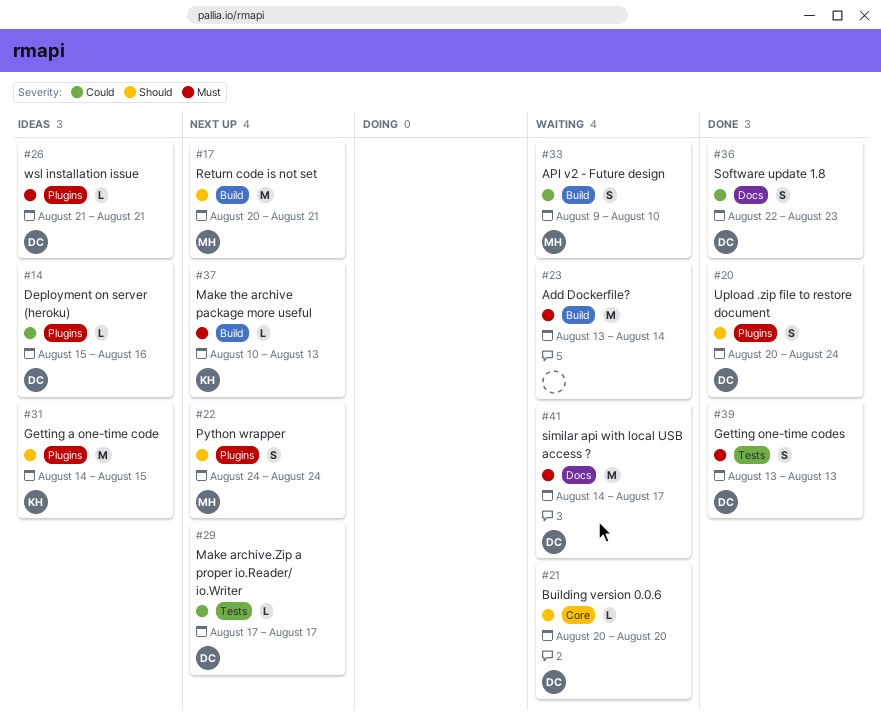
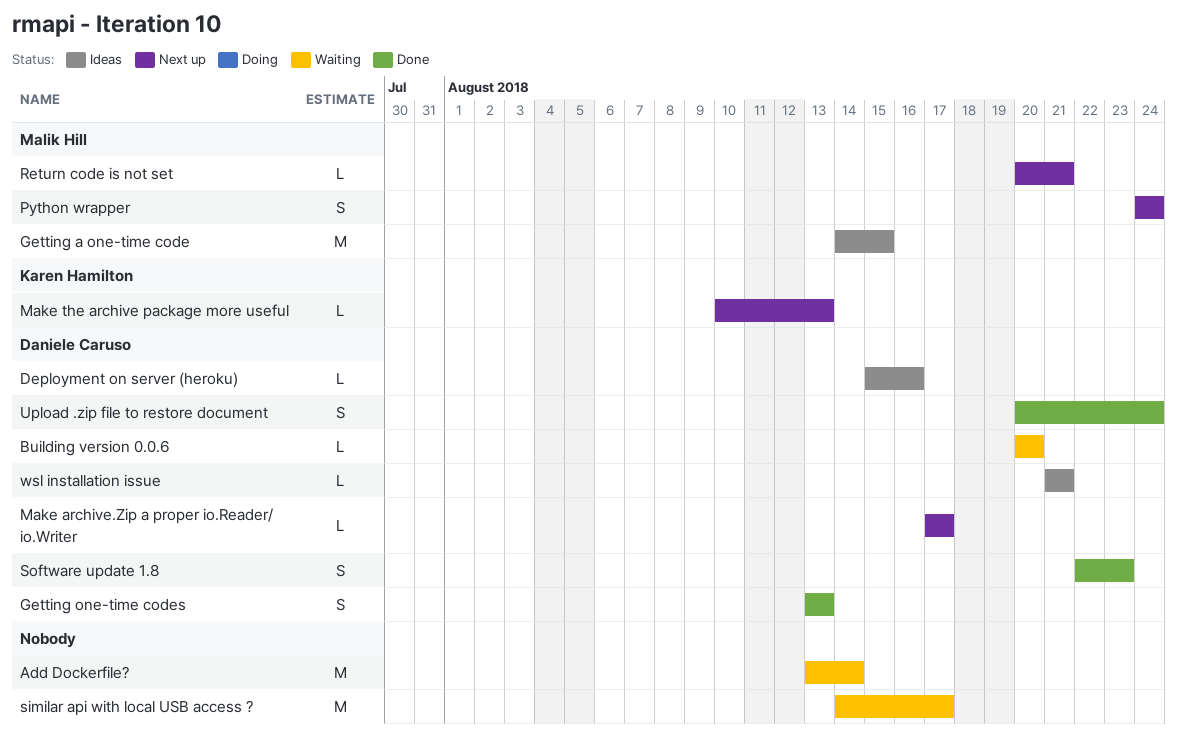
API v2 - Future design: present -> none
Getting a one-time code, owner: Karen Hamilton -> Malik Hill
Return code is not set, estimate: M -> L
similar api with local USB access ?, owner: Daniele Caruso -> none

